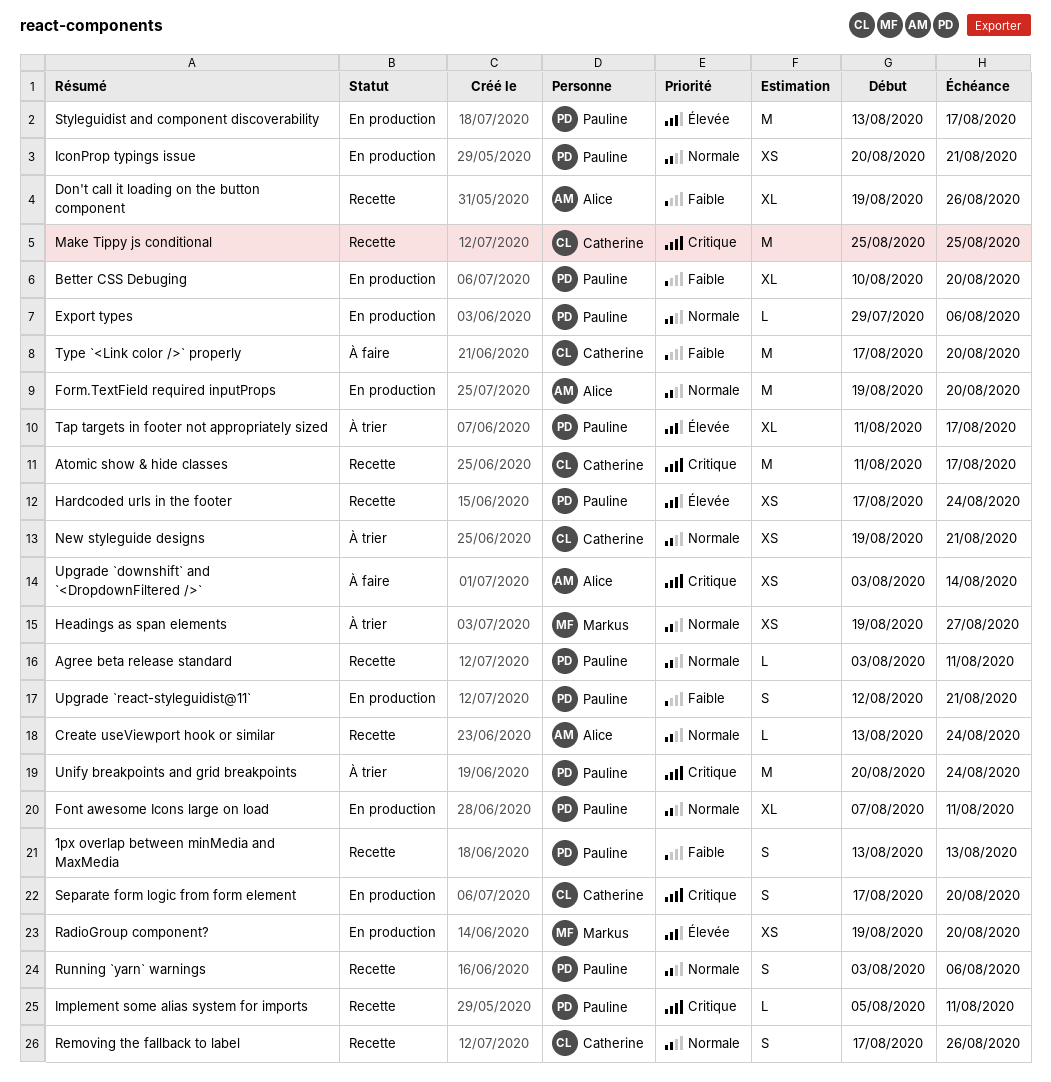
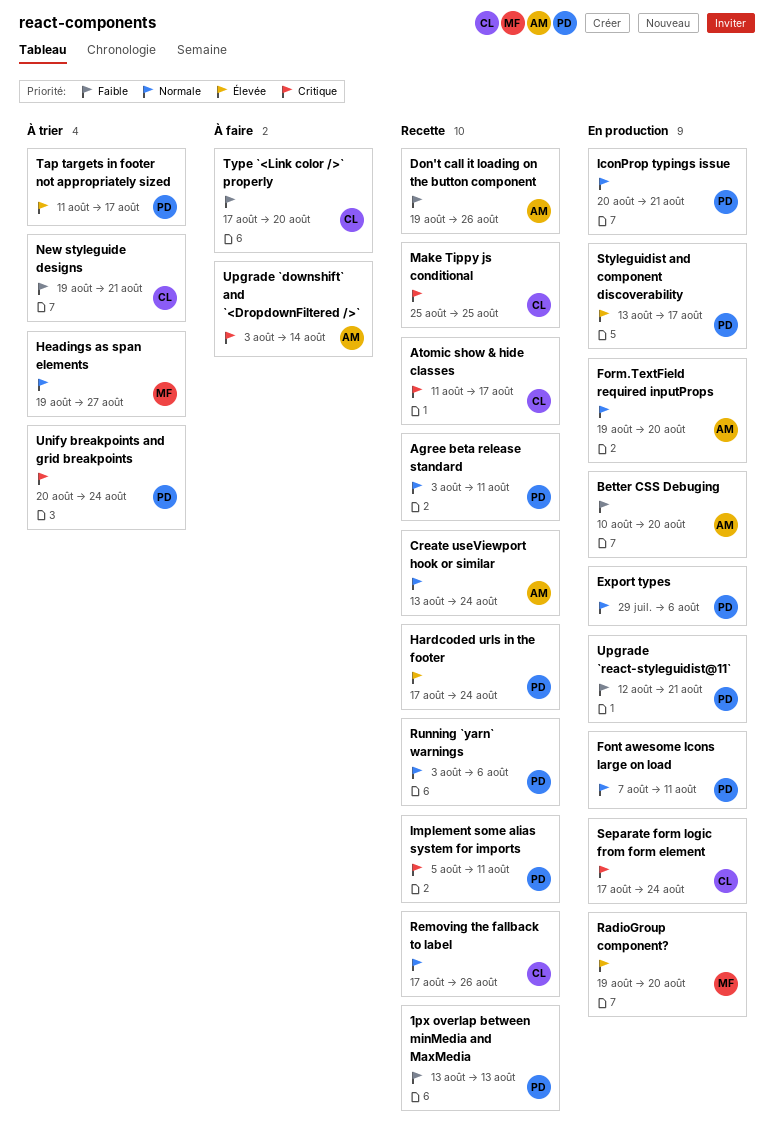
Better CSS Debuging, owner: Pauline -> Alice
New styleguide designs, priority: Normale -> Faible
Separate form logic from form element, due: Aug 20 -> Aug 24

